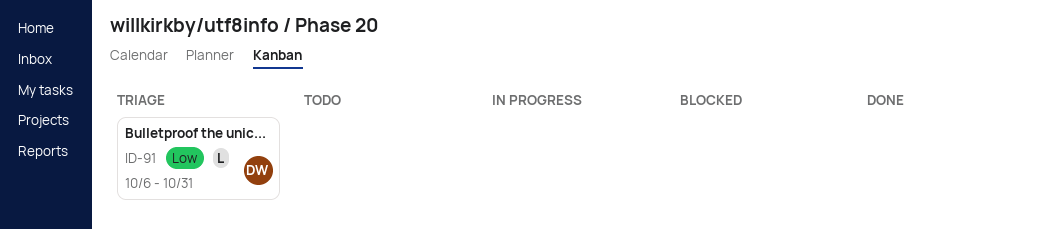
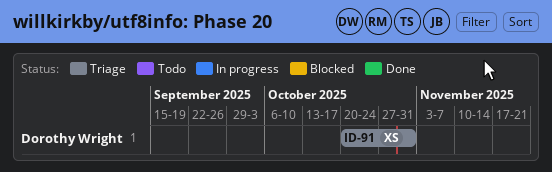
ID-91, estimate: L -> XS
ID-91, start: Oct 6 -> Oct 20

